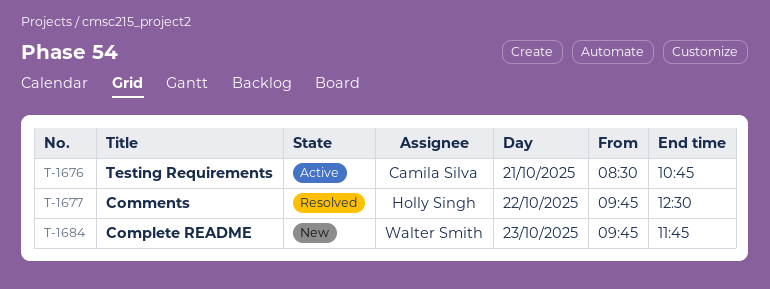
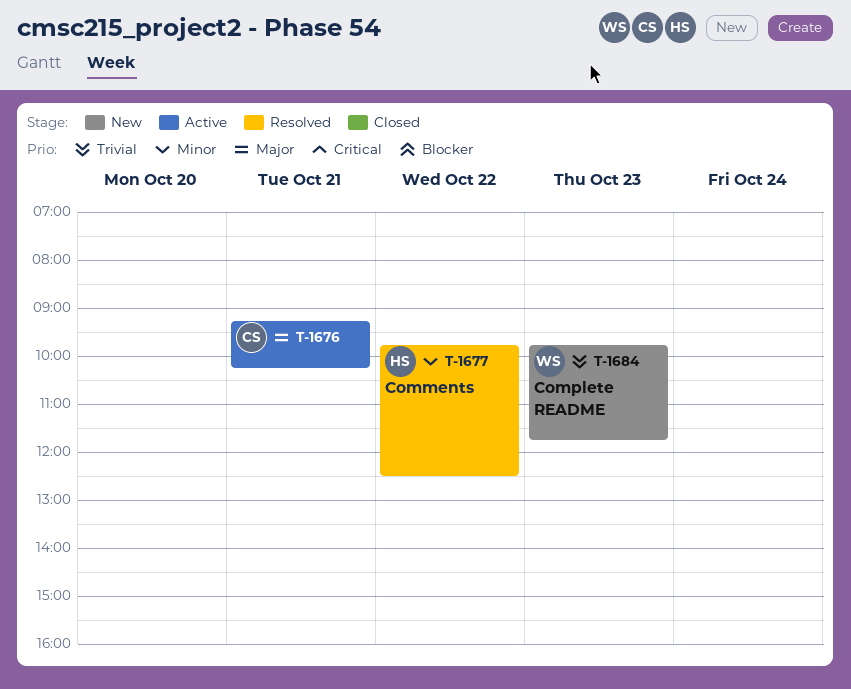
T-1676, begins: 08:30 -> 09:15
T-1676, ends: 10:45 -> 10:15

